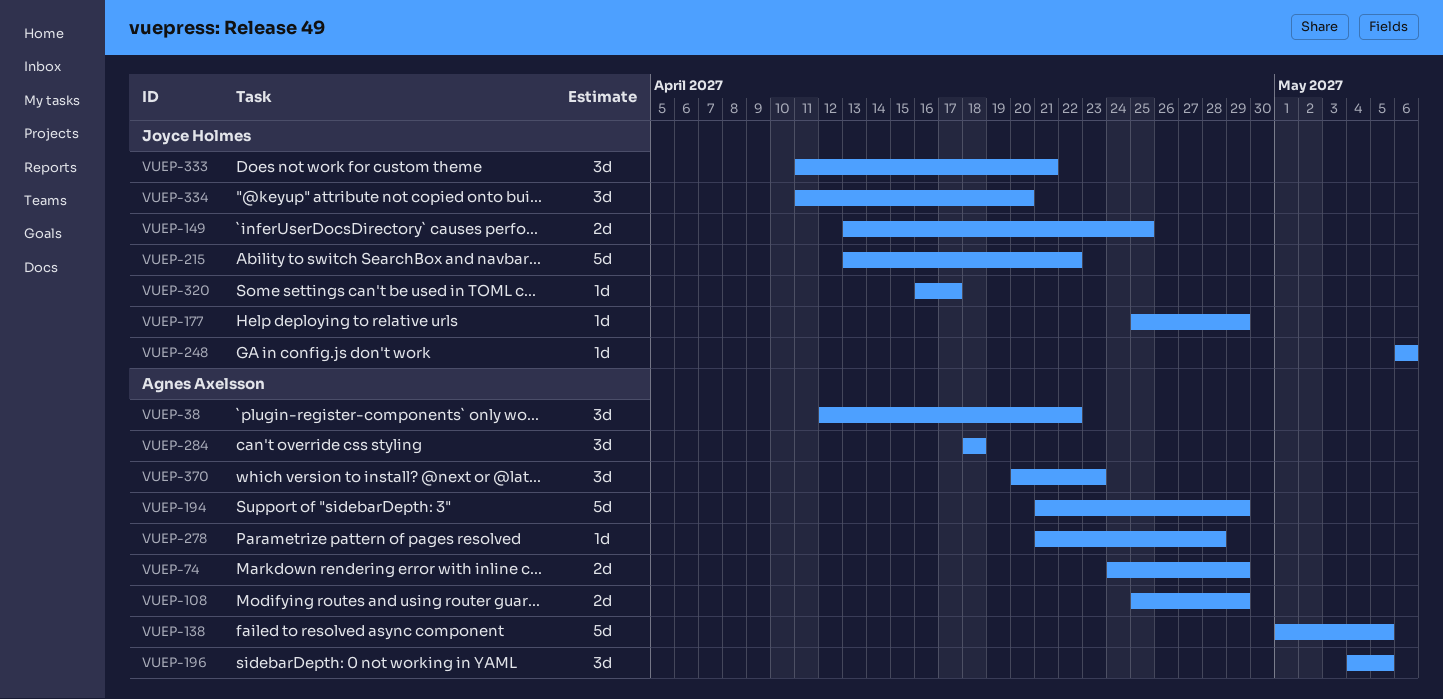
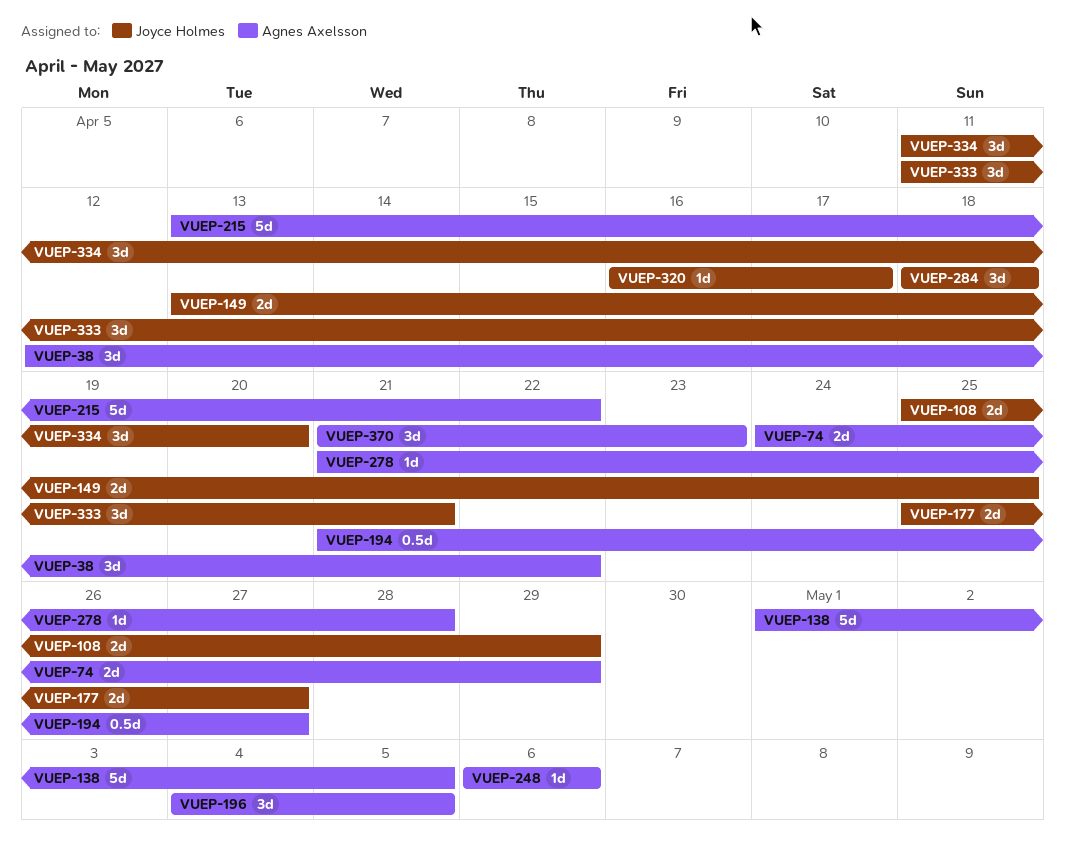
VUEP-108, owner: Agnes Axelsson -> Joyce Holmes
VUEP-177, estimate: 1d -> 2d
VUEP-177, due: Apr 29 -> Apr 27
VUEP-194, estimate: 5d -> 0.5d
VUEP-194, due: Apr 29 -> Apr 27
VUEP-215, owner: Joyce Holmes -> Agnes Axelsson
VUEP-248, owner: Joyce Holmes -> Agnes Axelsson
VUEP-284, owner: Agnes Axelsson -> Joyce Holmes
VUEP-370, start: Apr 20 -> Apr 21

